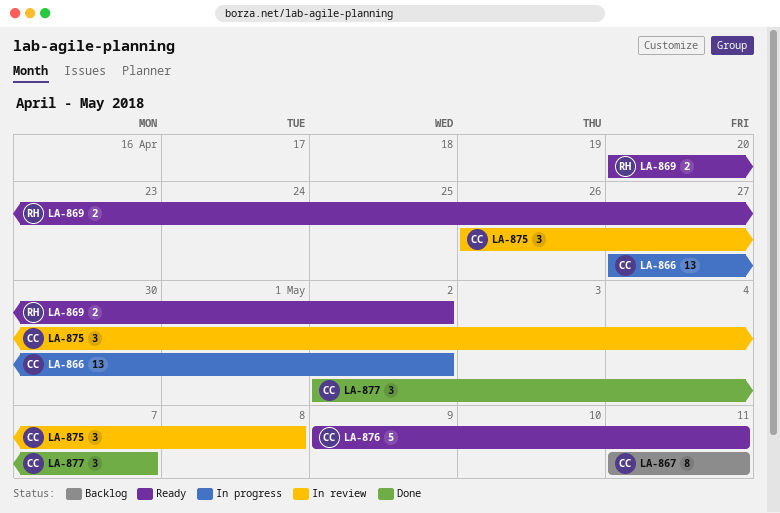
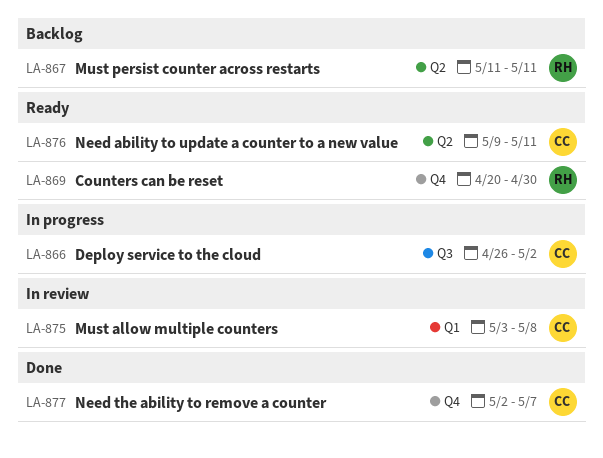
LA-866, start: Apr 27 -> Apr 26
LA-867, owner: CC -> RH
LA-869, due: May 2 -> Apr 30
LA-875, start: Apr 26 -> May 3

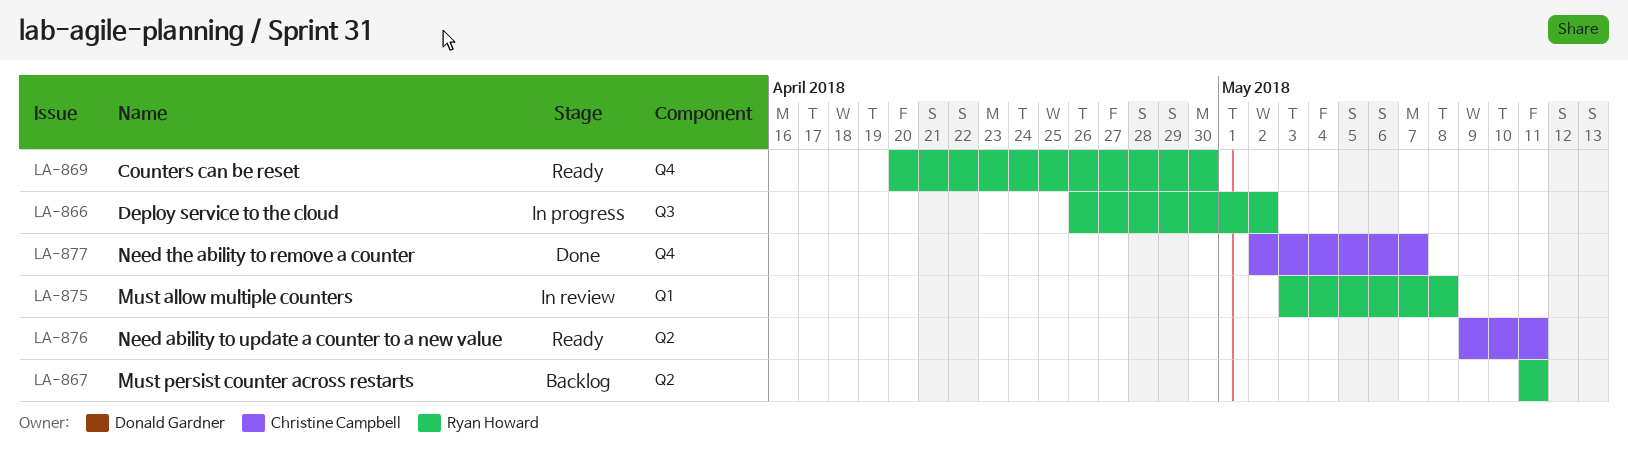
LA-866, owner: Christine Campbell -> Ryan Howard
LA-875, owner: Christine Campbell -> Ryan Howard

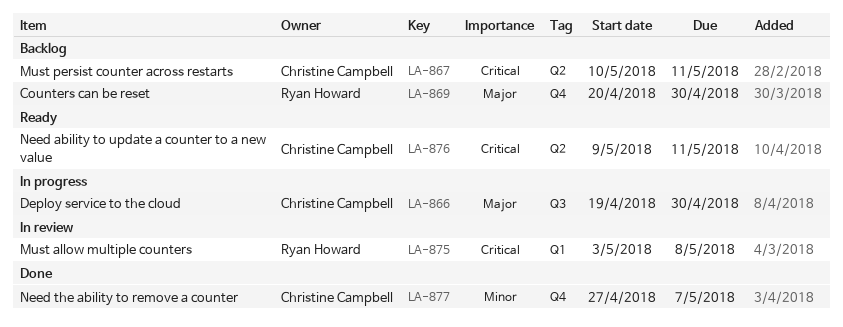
LA-866, owner: Ryan Howard -> Christine Campbell
LA-866, start: Apr 26 -> Apr 19
LA-866, due: May 2 -> Apr 30
LA-867, owner: Ryan Howard -> Christine Campbell
LA-867, start: May 11 -> May 10
LA-869, status: Ready -> Backlog
LA-877, start: May 2 -> Apr 27

